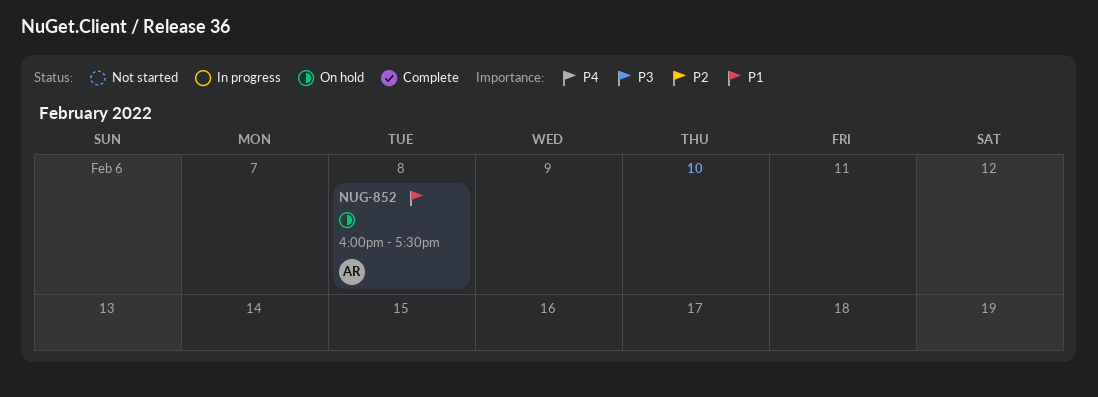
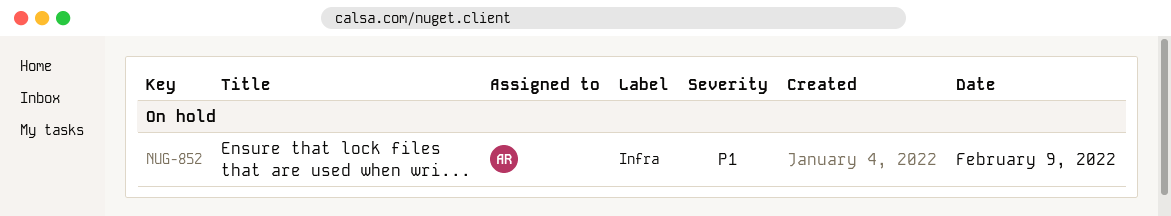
NUG-852, day: Feb 8 -> Feb 9

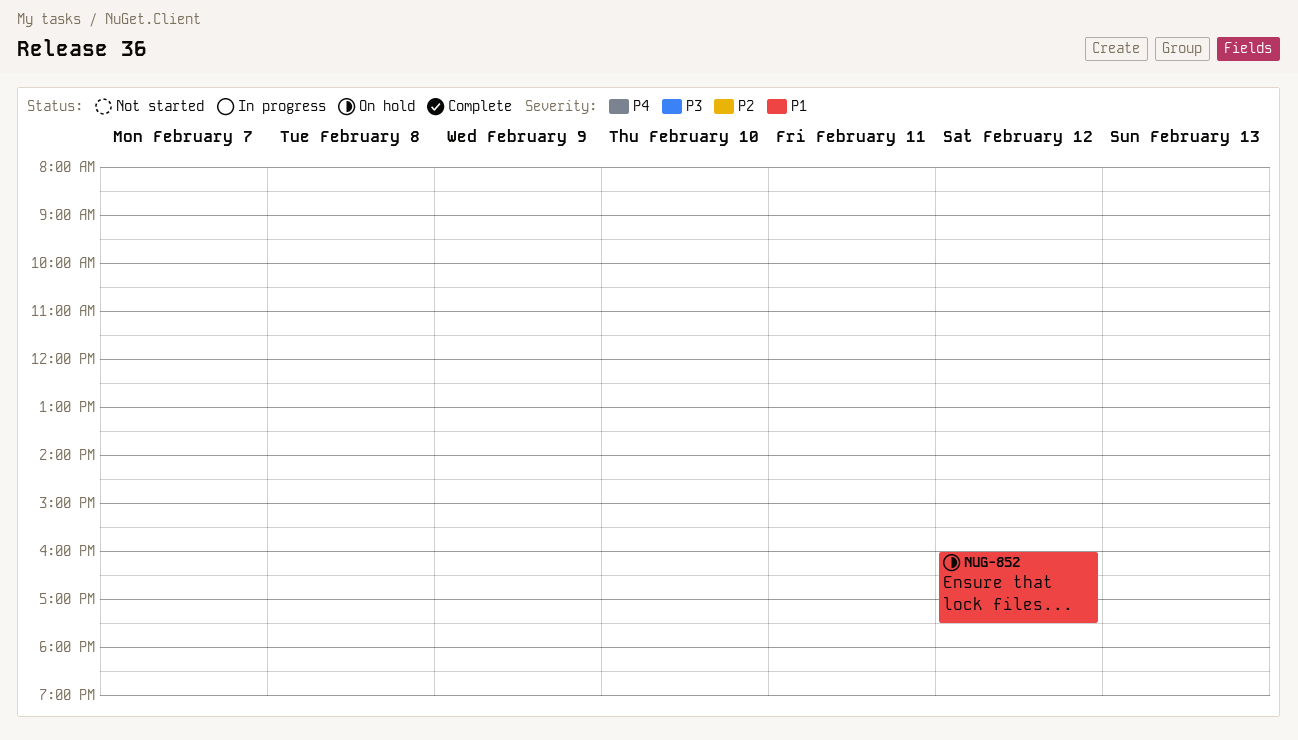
NUG-852, day: Feb 9 -> Feb 12

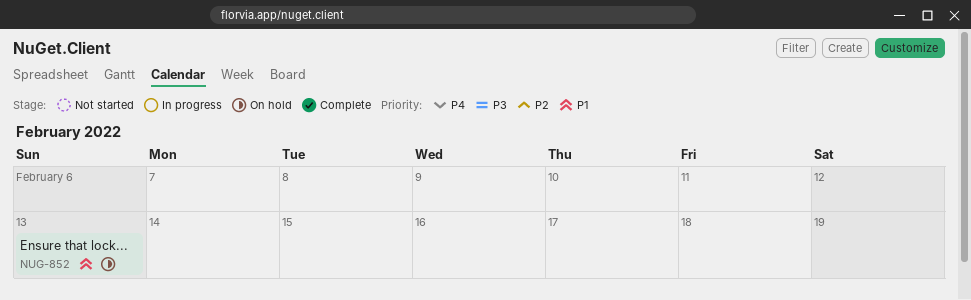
NUG-852, day: Feb 12 -> Feb 13

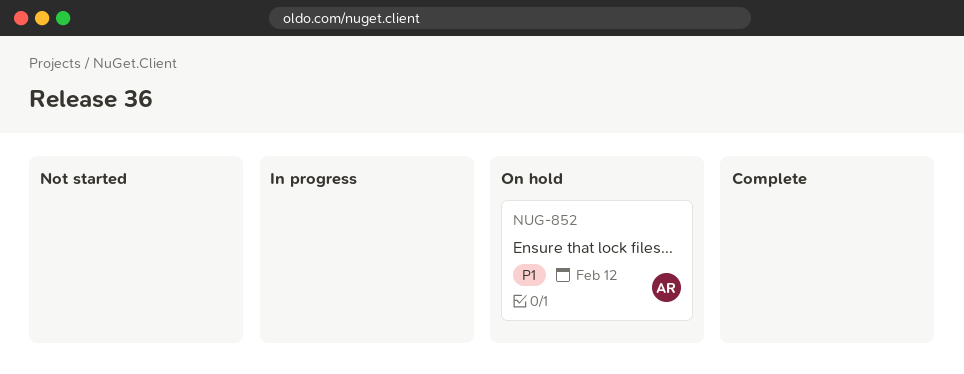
NUG-852, day: Feb 13 -> Feb 12

